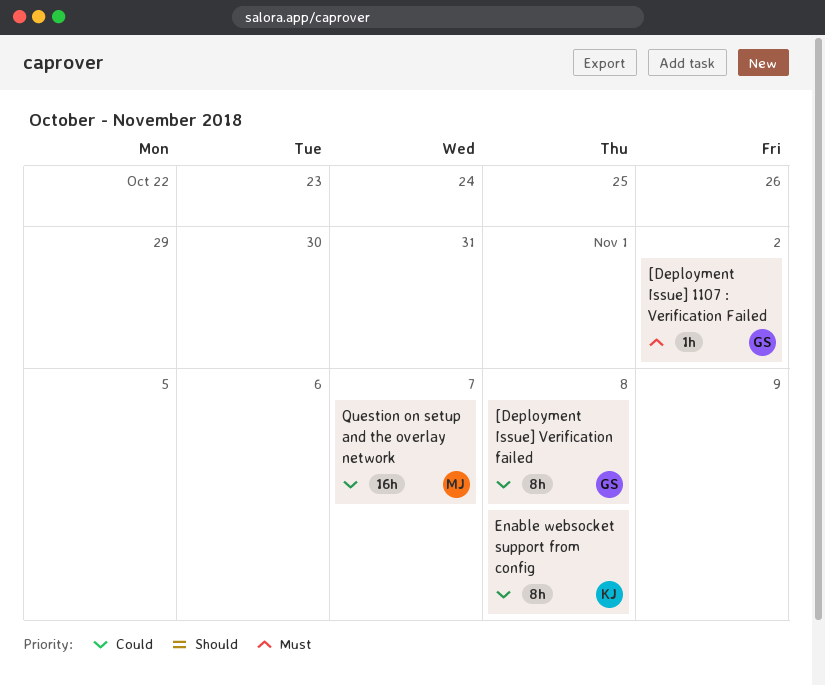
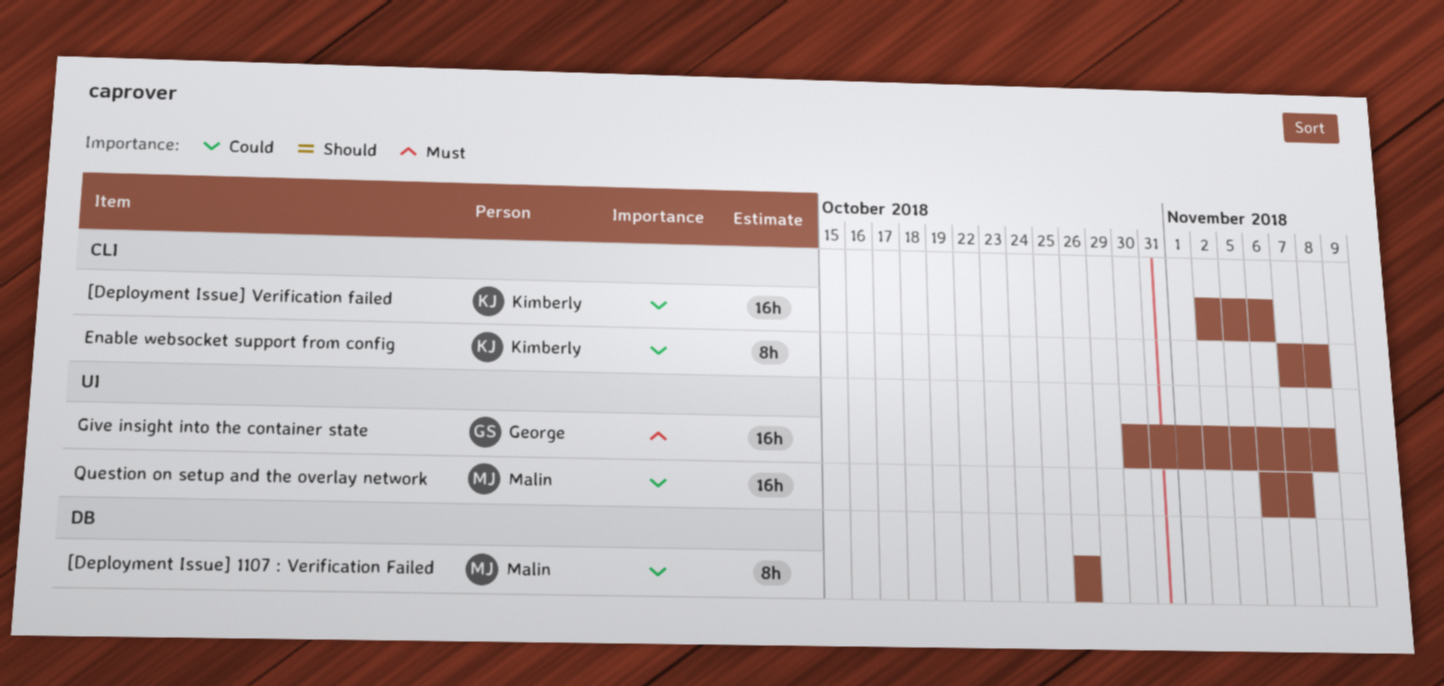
[Deployment Issue] 1107 : Verification Failed, owner: George -> Malin
[Deployment Issue] 1107 : Verification Failed, priority: Must -> Could
[Deployment Issue] 1107 : Verification Failed, estimate: 1h -> 8h
[Deployment Issue] 1107 : Verification Failed, due: Nov 2 -> Oct 26
[Deployment Issue] Verification failed, owner: George -> Kimberly
[Deployment Issue] Verification failed, estimate: 8h -> 16h
[Deployment Issue] Verification failed, due: Nov 8 -> Nov 6
Give insight into the container state: none -> present

